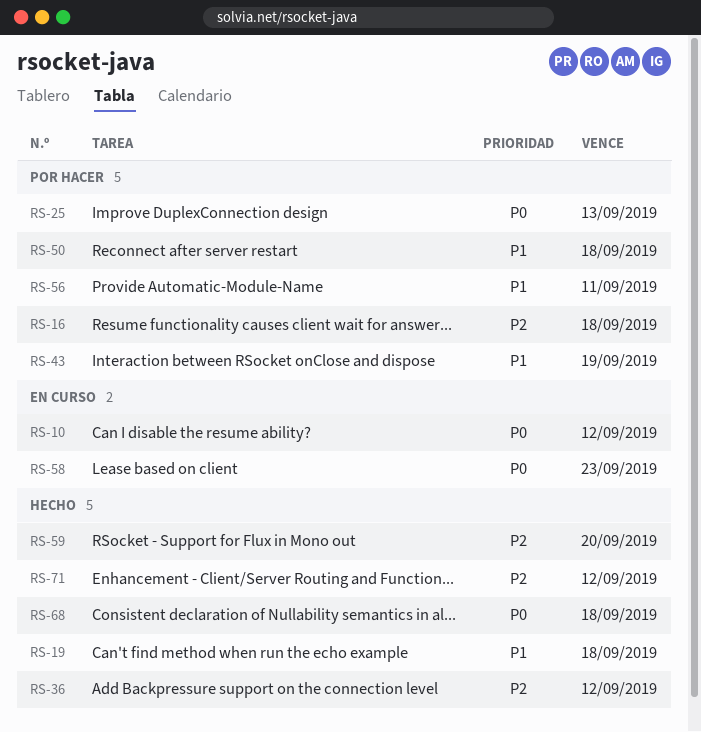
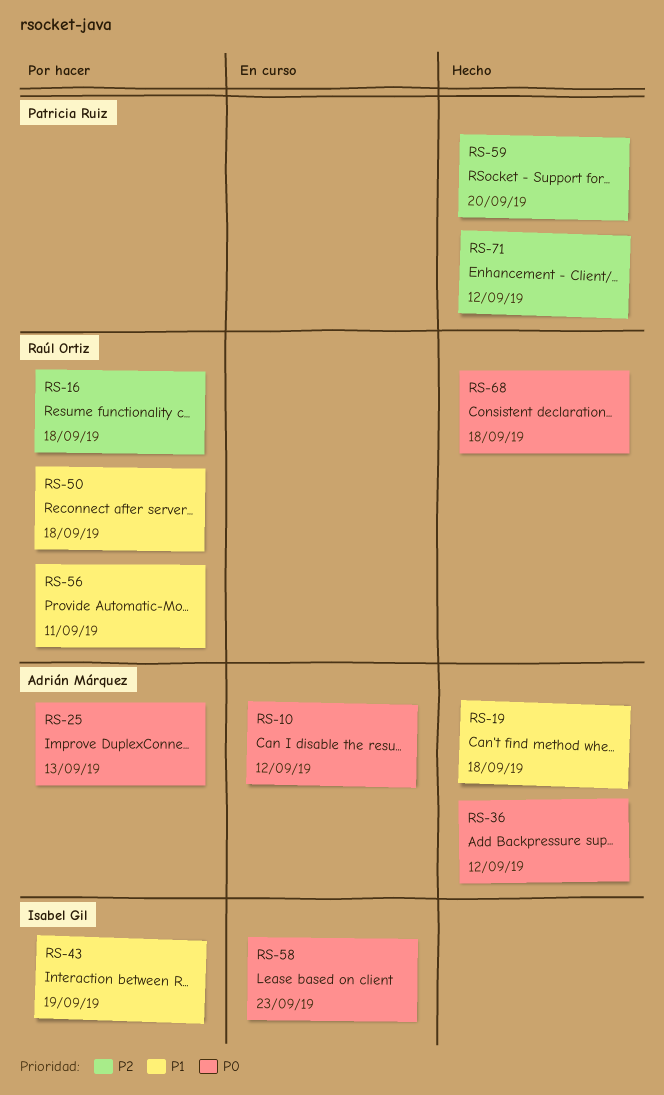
RS-36, priority: P2 -> P0

